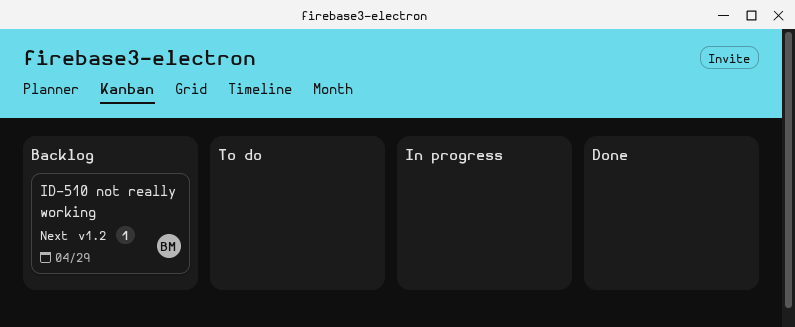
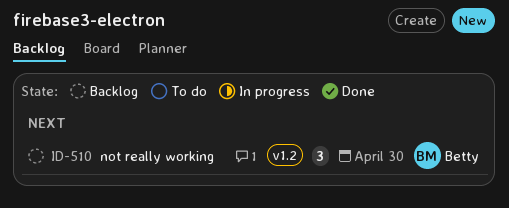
ID-510, estimate: 1 -> 3
ID-510, due: Apr 29 -> Apr 30

